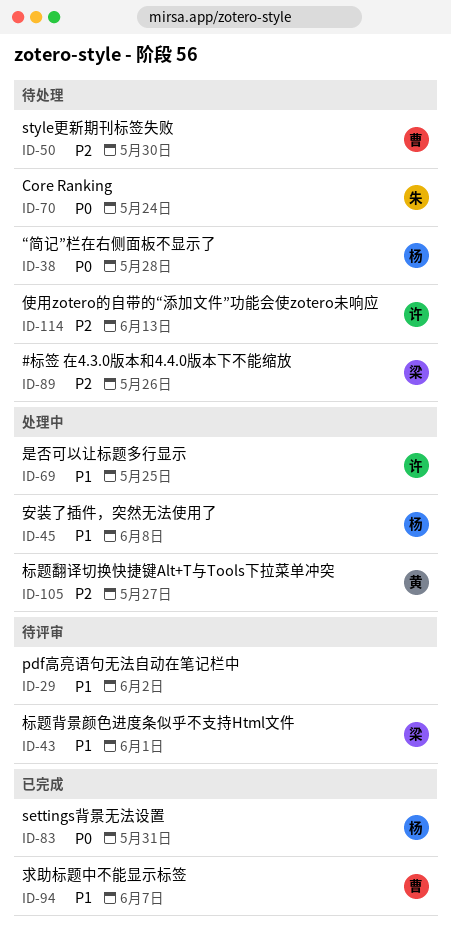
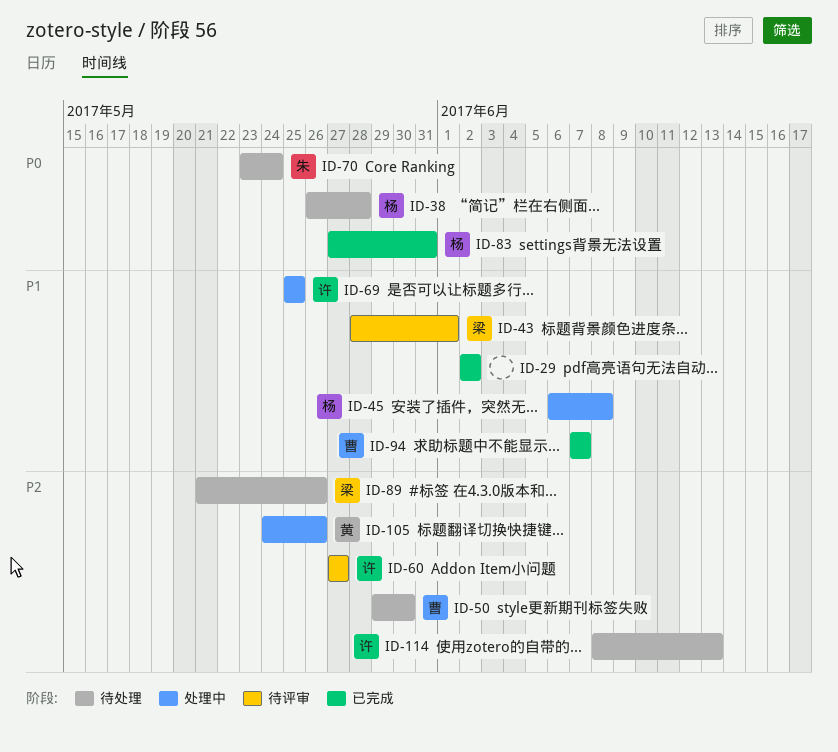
ID-29, status: 待评审 -> 已完成
ID-60: none -> present
ID-105, due: May 27 -> May 26

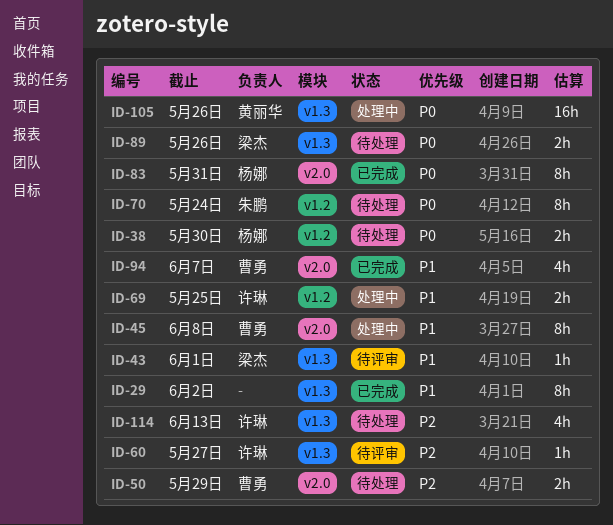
ID-38, due: May 28 -> May 30
ID-45, owner: 杨娜 -> 曹勇
ID-50, due: May 30 -> May 29
ID-89, priority: P2 -> P0
ID-105, priority: P2 -> P0

